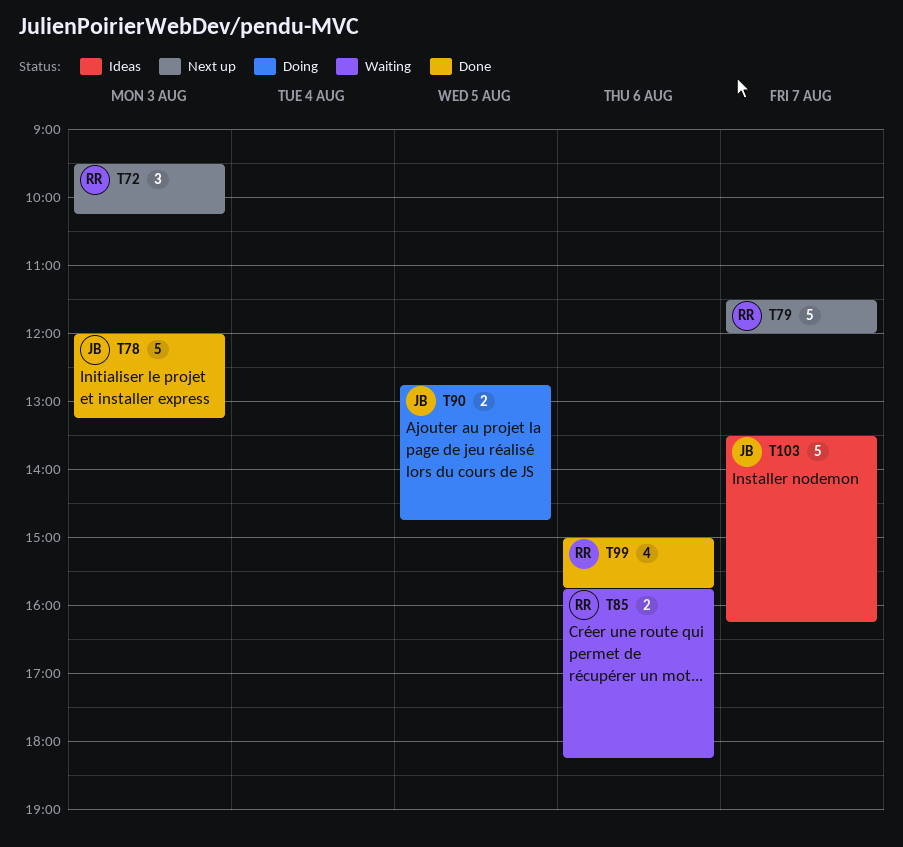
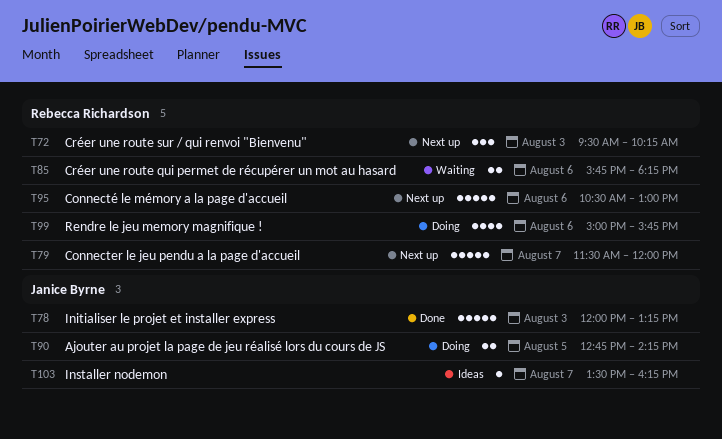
T90, ends: 14:45 -> 14:15
T95: none -> present
T99, status: Done -> Doing
T103, estimate: 5 -> 1

